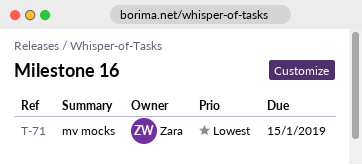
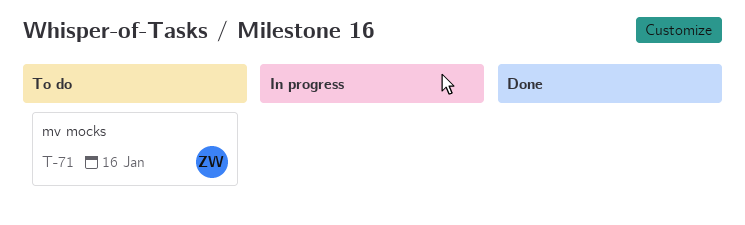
T-71, due: Jan 15 -> Jan 16

